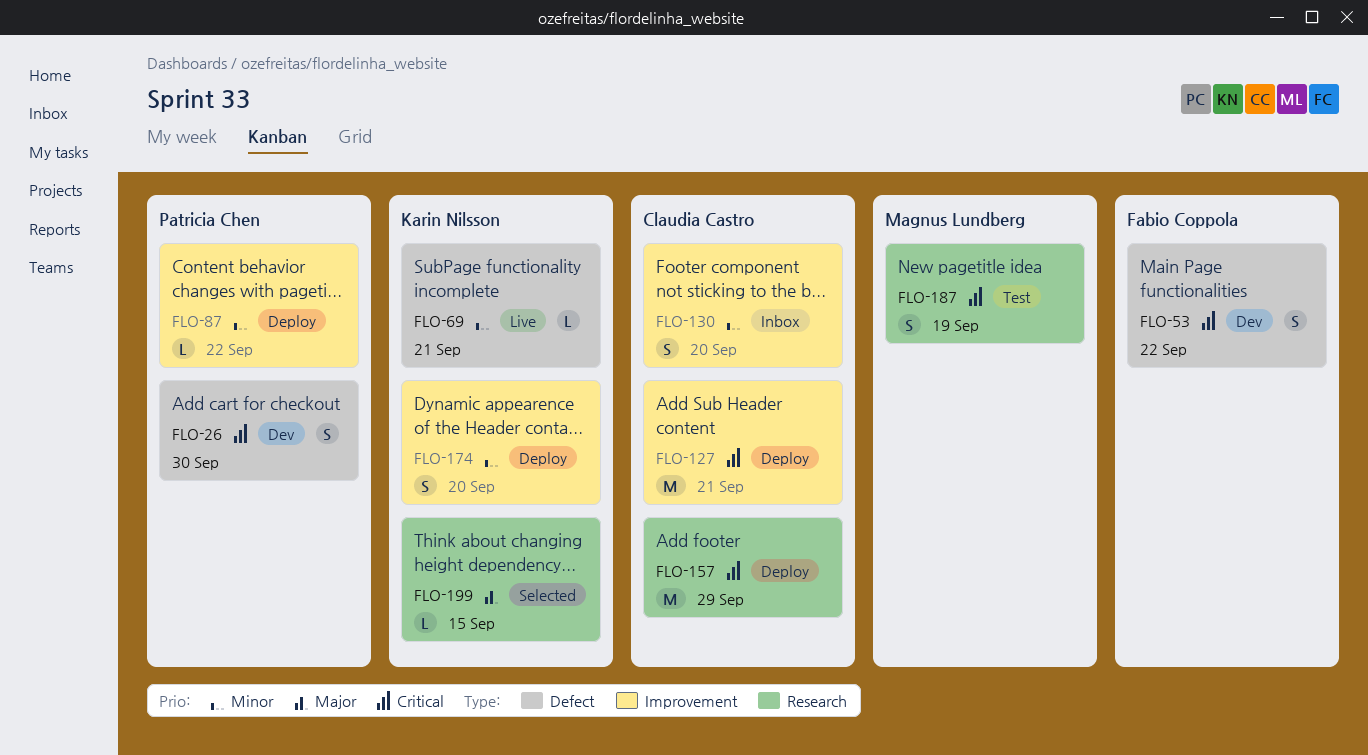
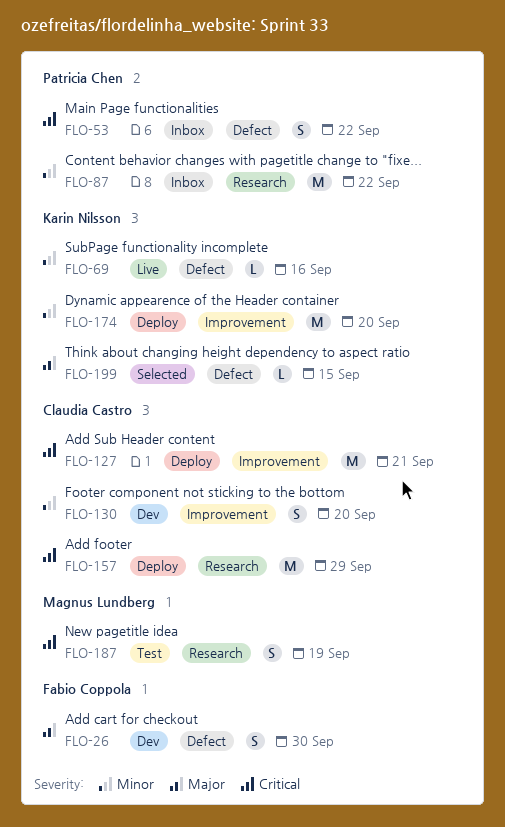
FLO-26, owner: Patricia Chen -> Fabio Coppola
FLO-26, priority: Critical -> Major
FLO-53, status: Dev -> Inbox
FLO-53, owner: Fabio Coppola -> Patricia Chen
FLO-69, due: Sep 21 -> Sep 16
FLO-87, status: Deploy -> Inbox
FLO-87, label: Improvement -> Research
FLO-87, estimate: L -> M
FLO-130, status: Inbox -> Dev
FLO-174, estimate: S -> M
FLO-199, label: Research -> Defect

